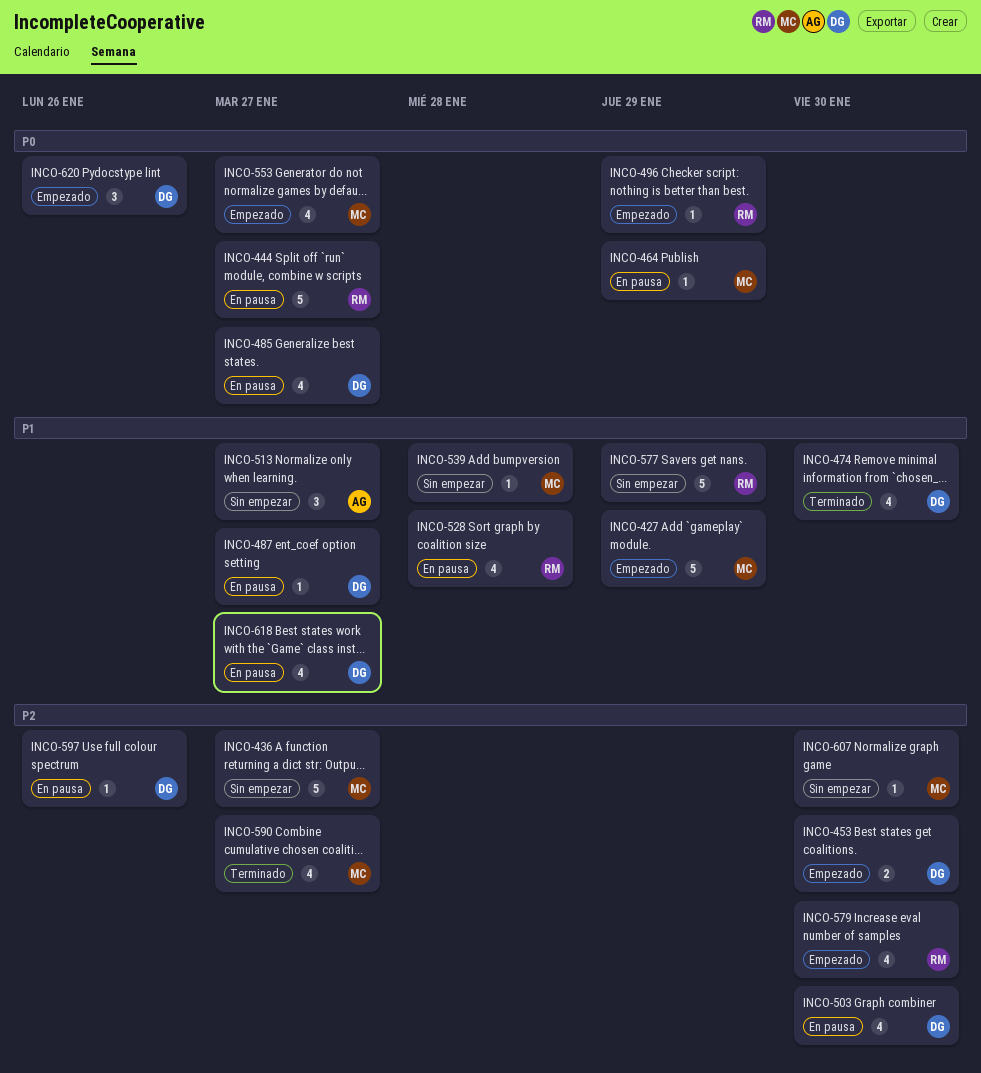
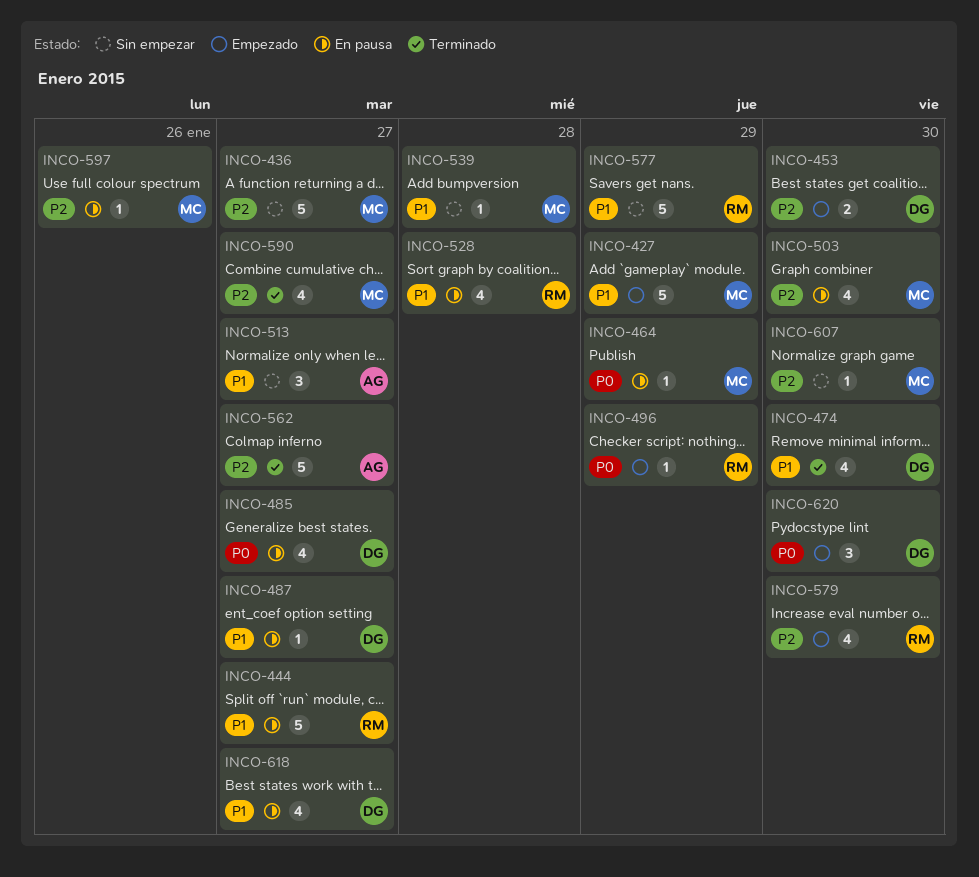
INCO-444, priority: P0 -> P1
INCO-503, owner: DG -> MC
INCO-553: present -> none
INCO-562: none -> present
INCO-597, owner: DG -> MC
INCO-620, due: Jan 26 -> Jan 30

